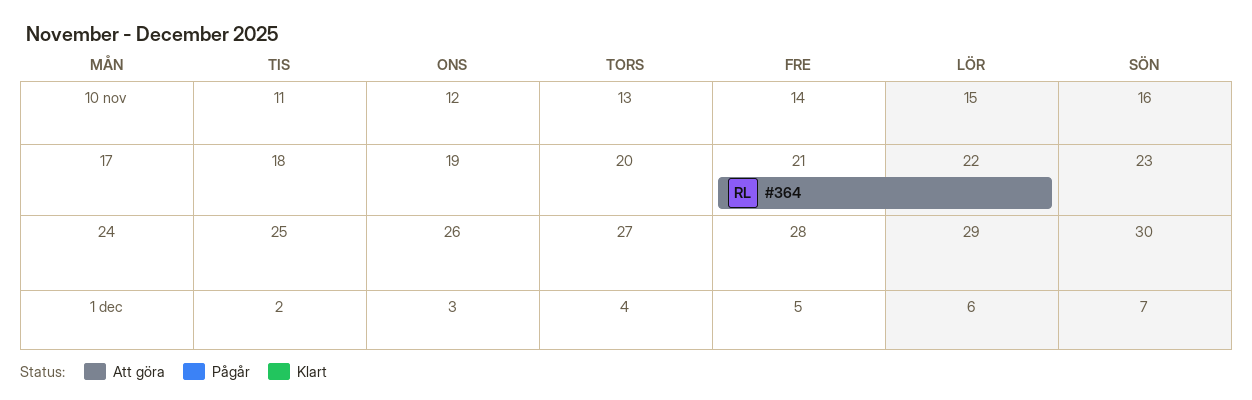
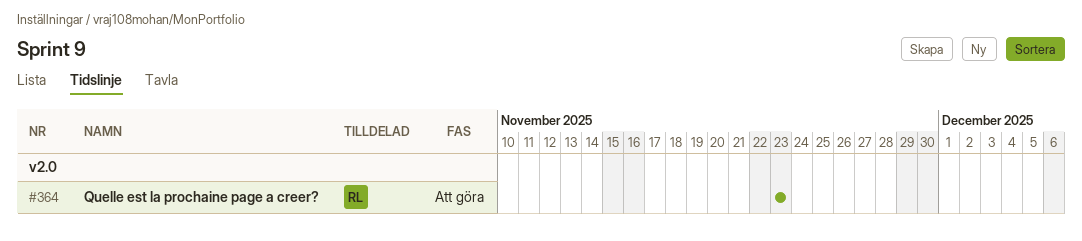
#364, start: Nov 21 -> Nov 23
#364, due: Nov 22 -> Nov 23

